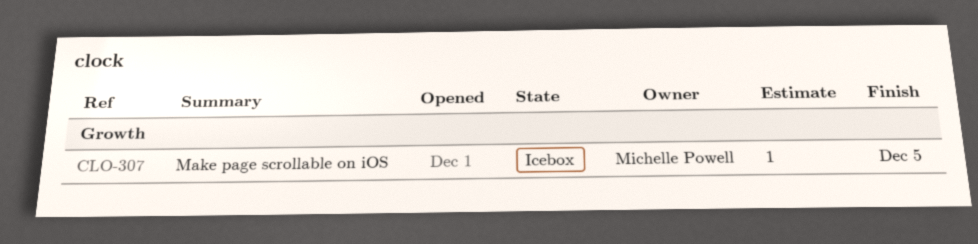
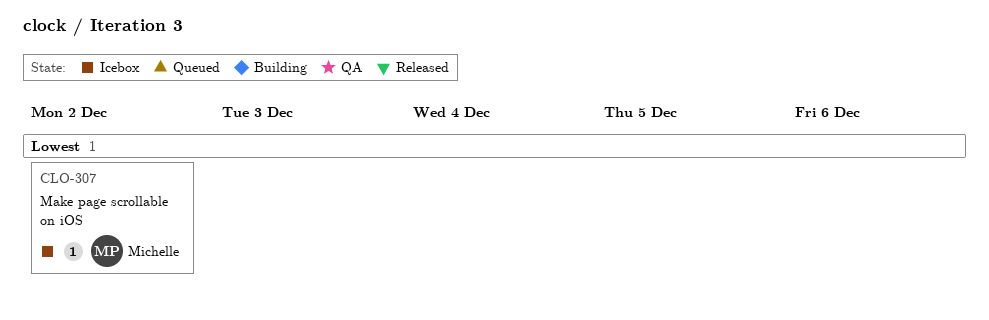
CLO-307, due: Dec 5 -> Dec 2

